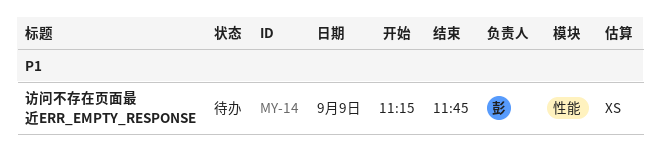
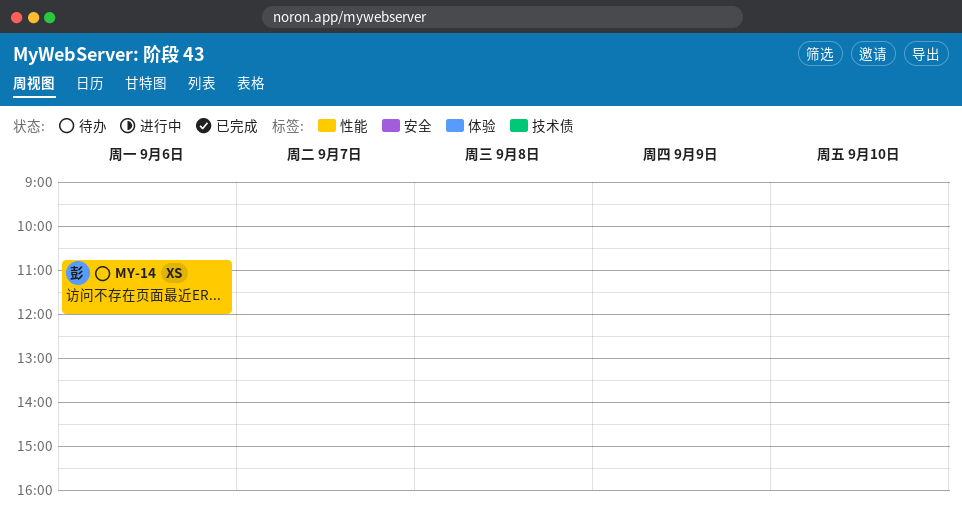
MY-14, day: Sep 9 -> Sep 6
MY-14, begins: 11:15 -> 10:45
MY-14, ends: 11:45 -> 12:00

